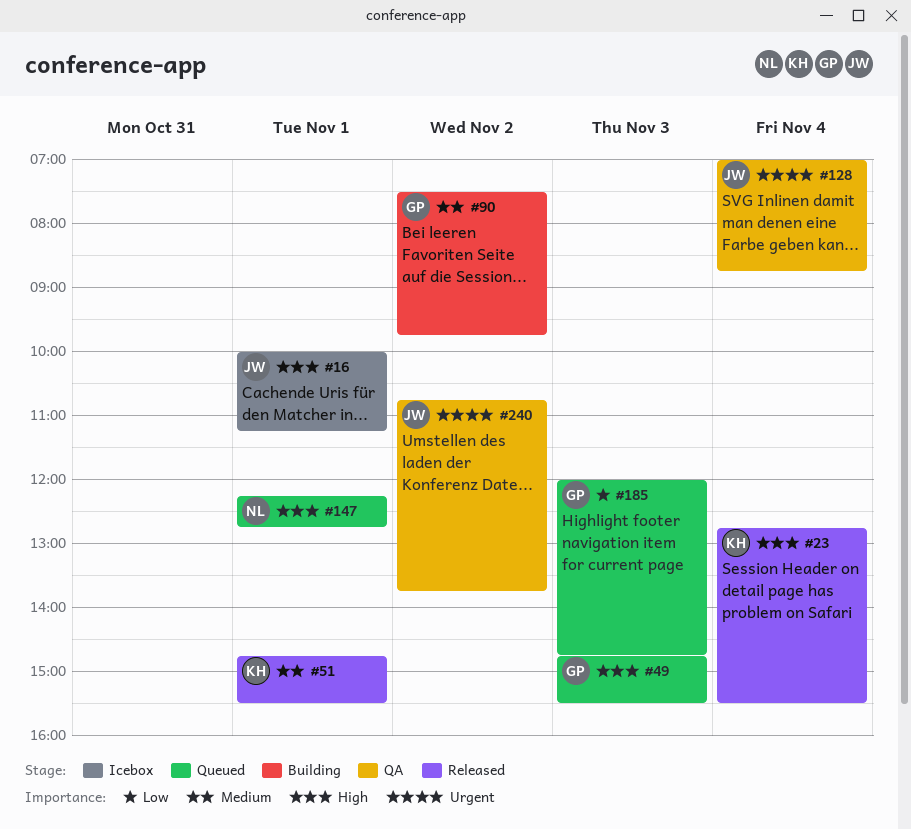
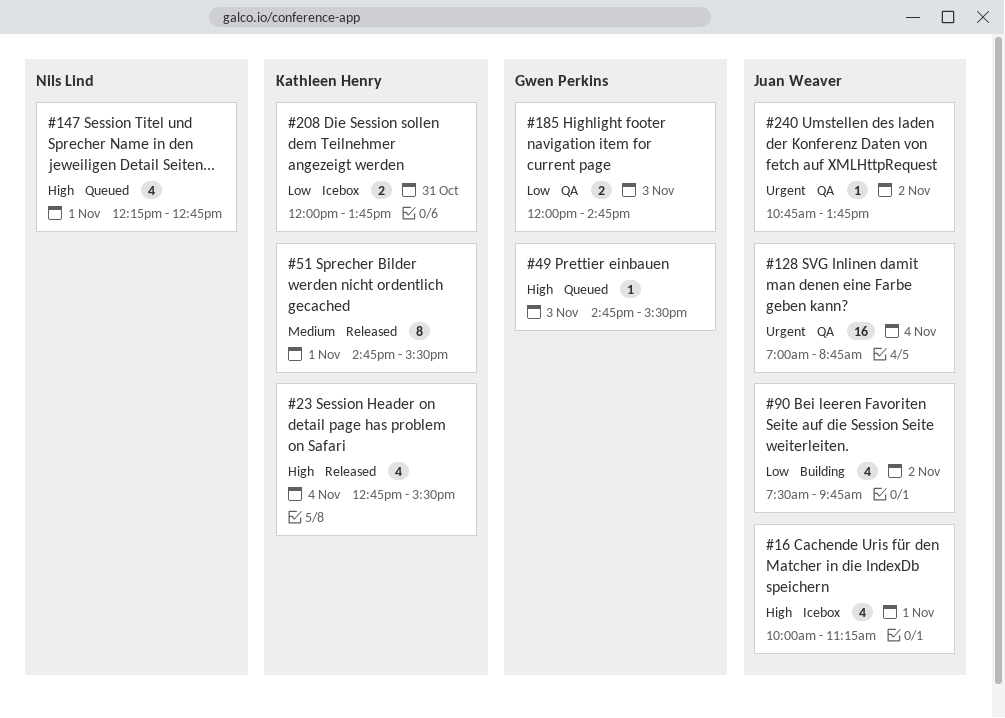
#90, owner: Gwen Perkins -> Juan Weaver
#90, priority: Medium -> Low
#185, status: Queued -> QA
#208: none -> present

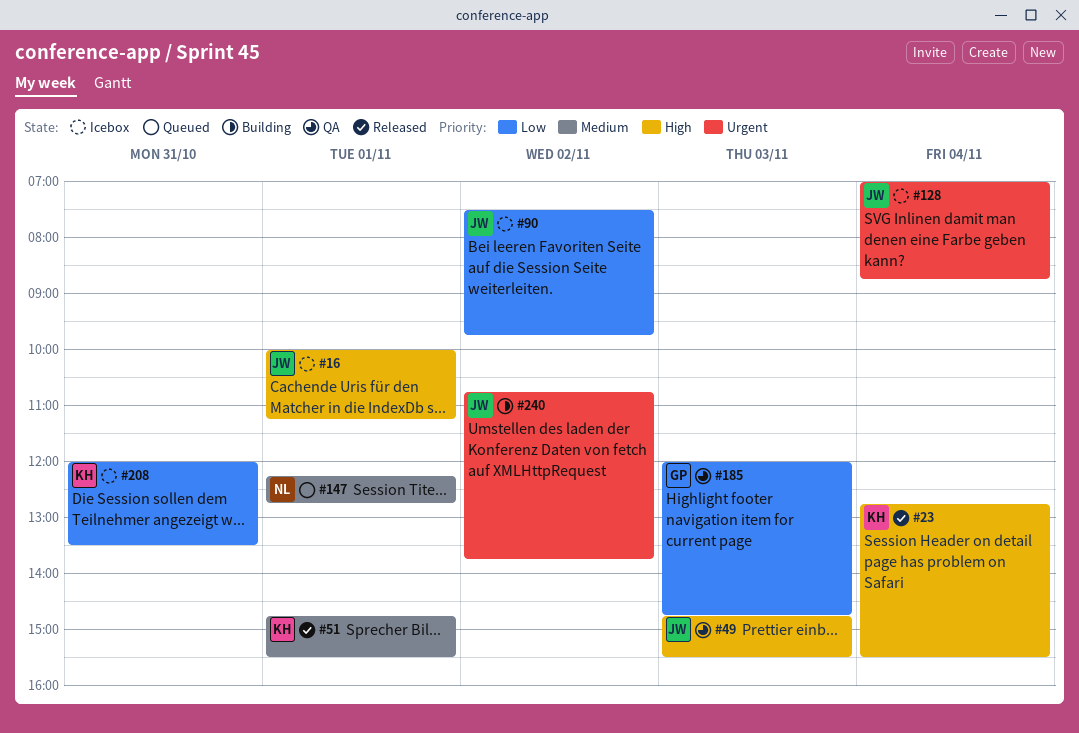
#49, status: Queued -> QA
#49, owner: Gwen Perkins -> Juan Weaver
#90, status: Building -> Icebox
#128, status: QA -> Icebox
#147, priority: High -> Medium
#208, ends: 13:45 -> 13:30
#240, status: QA -> Building

